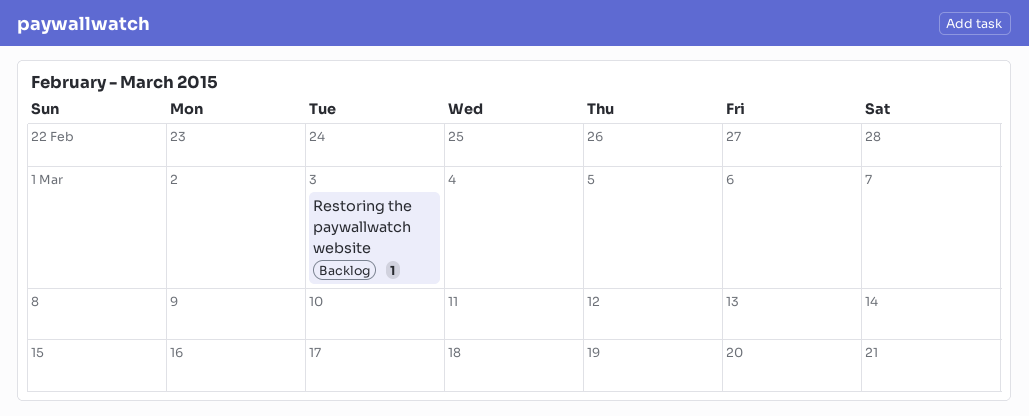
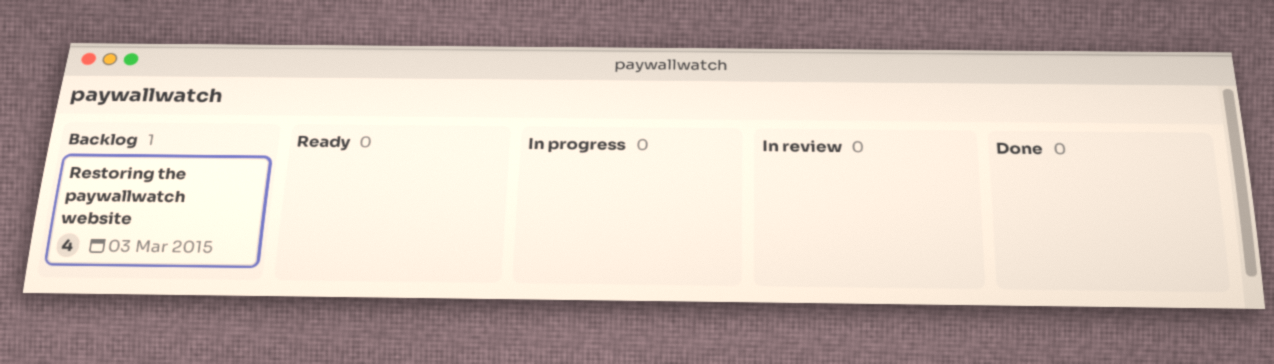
Restoring the paywallwatch website, estimate: 1 -> 4

